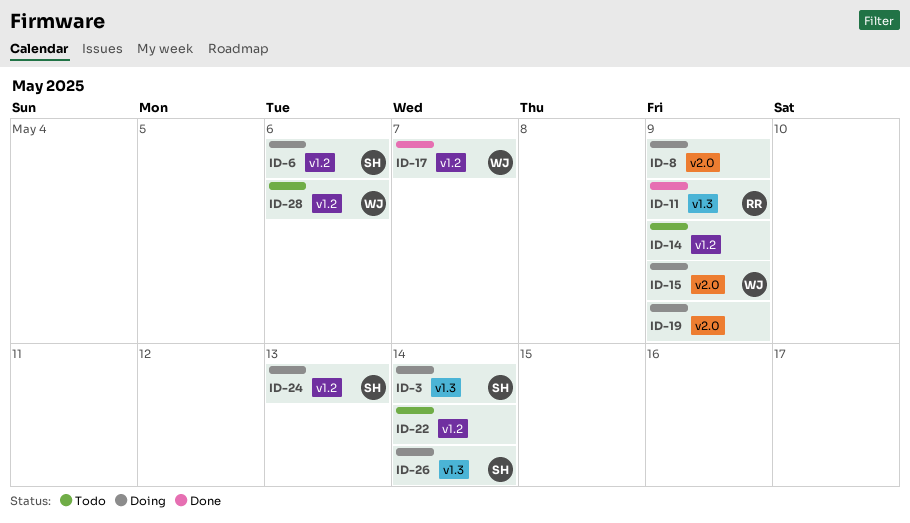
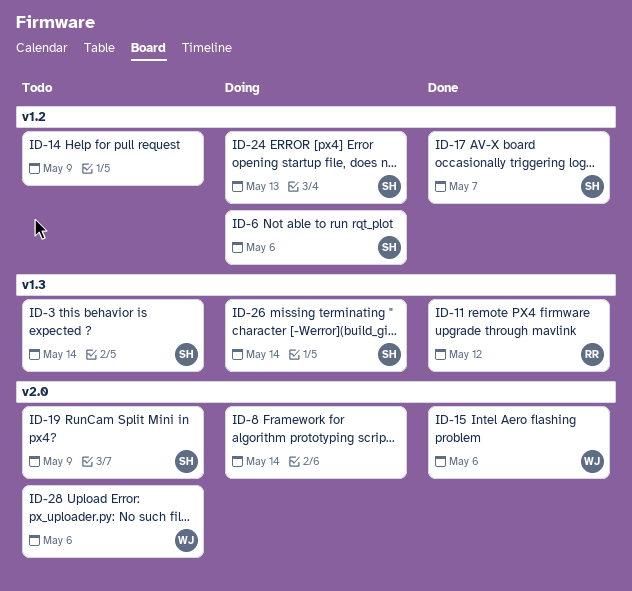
ID-3, status: Doing -> Todo
ID-8, due: May 9 -> May 14
ID-11, due: May 9 -> May 12
ID-15, status: Doing -> Done
ID-15, due: May 9 -> May 6
ID-17, owner: WJ -> SH
ID-19, status: Doing -> Todo
ID-19, owner: none -> SH
ID-22: present -> none
ID-28, label: v1.2 -> v2.0

